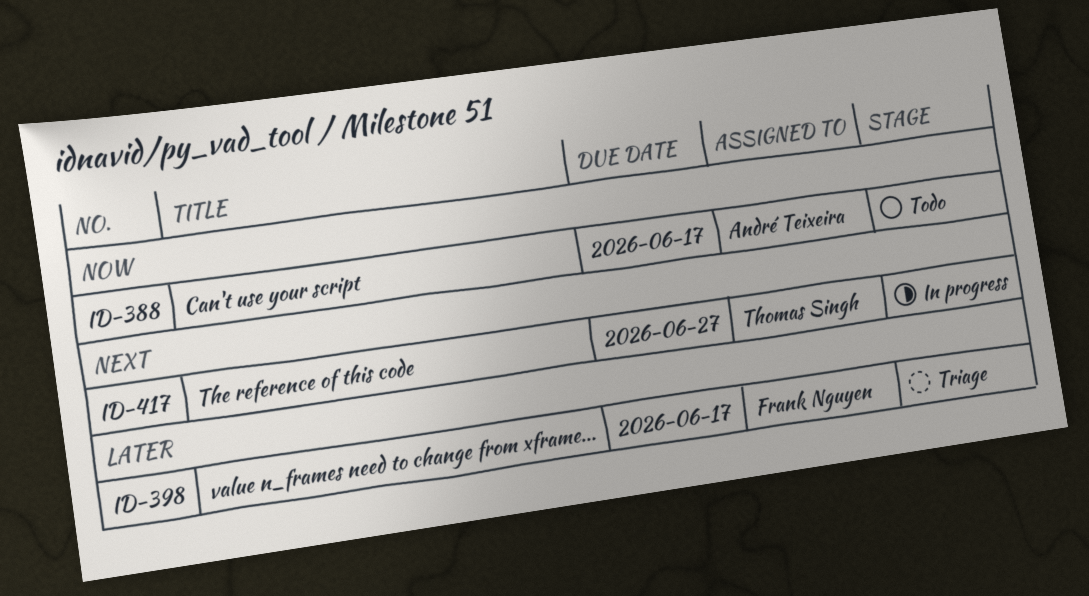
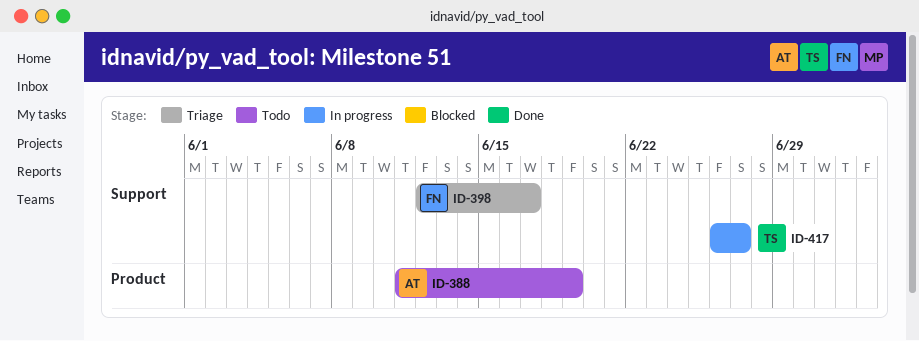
ID-388, due: Jun 17 -> Jun 19

